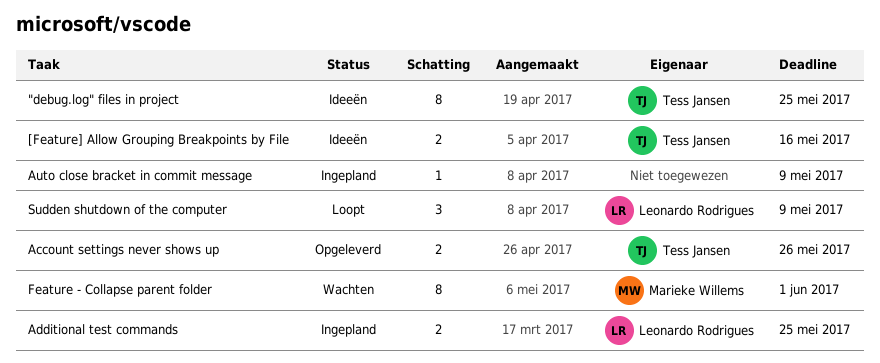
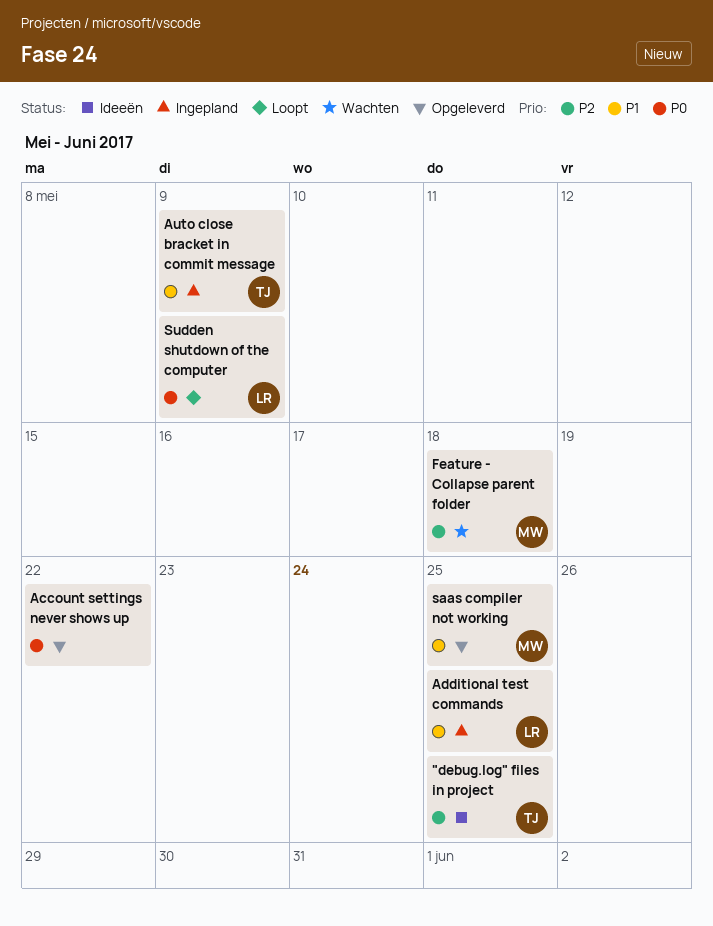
[Feature] Allow Grouping Breakpoints by File: present -> none
Account settings never shows up, owner: Tess Jansen -> none
Account settings never shows up, due: May 26 -> May 22
Auto close bracket in commit message, owner: none -> Tess Jansen
Feature - Collapse parent folder, due: Jun 1 -> May 18
saas compiler not working: none -> present

